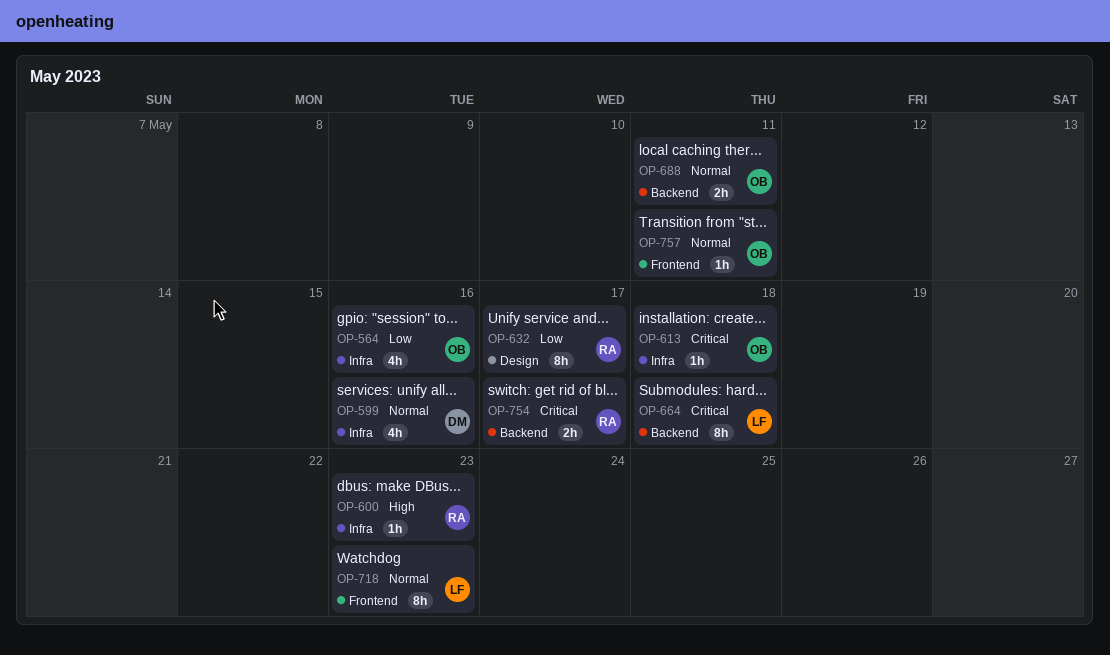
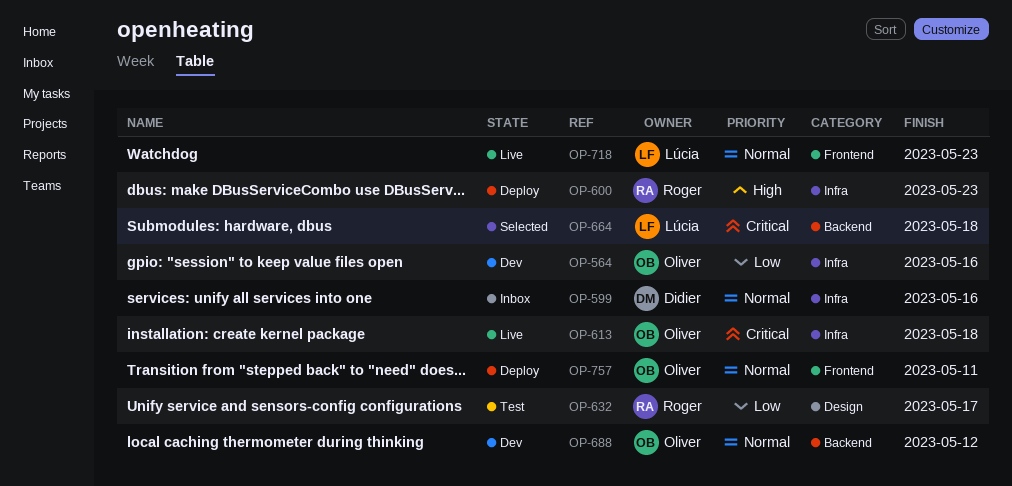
OP-688, due: May 11 -> May 12
OP-754: present -> none

